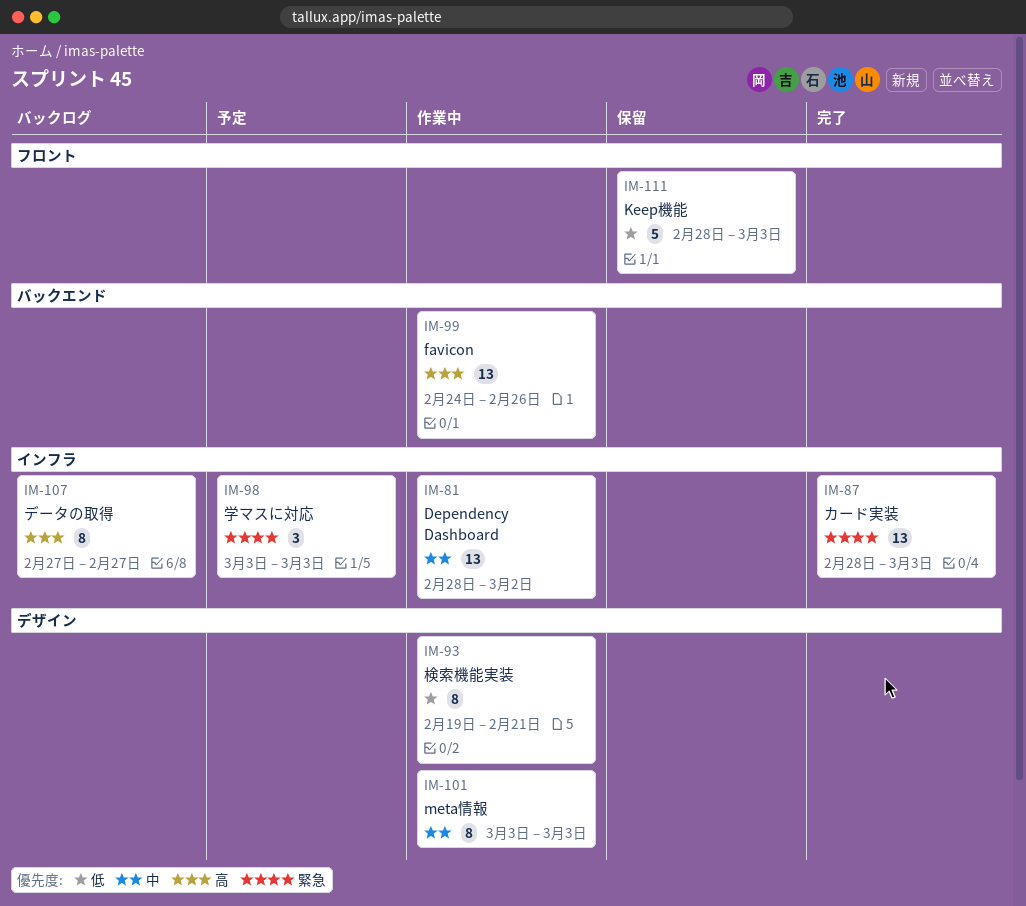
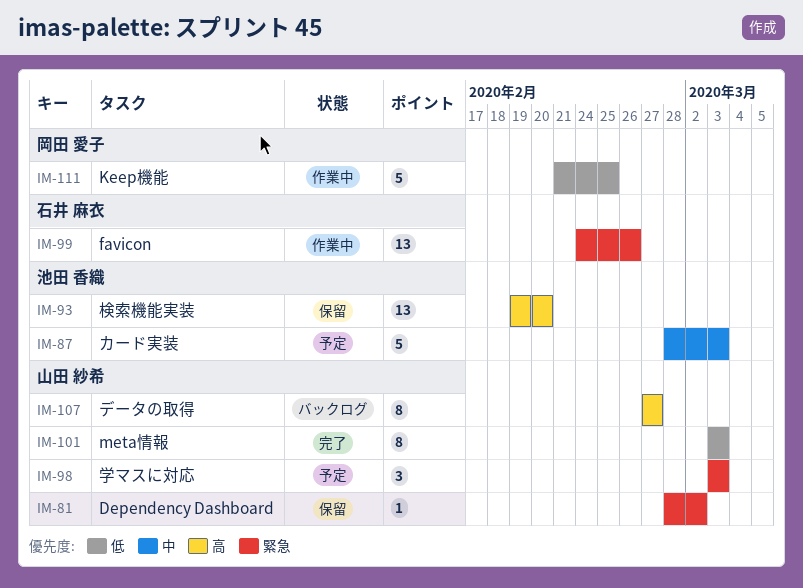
IM-81, status: 作業中 -> 保留
IM-81, priority: 中 -> 緊急
IM-81, estimate: 13 -> 1
IM-87, status: 完了 -> 予定
IM-87, priority: 緊急 -> 中
IM-87, estimate: 13 -> 5
IM-93, status: 作業中 -> 保留
IM-93, priority: 低 -> 高
IM-93, estimate: 8 -> 13
IM-93, due: Feb 21 -> Feb 20
IM-99, priority: 高 -> 緊急
IM-101, status: 作業中 -> 完了
IM-101, priority: 中 -> 低
IM-111, status: 保留 -> 作業中
IM-111, start: Feb 28 -> Feb 21
IM-111, due: Mar 3 -> Feb 25

